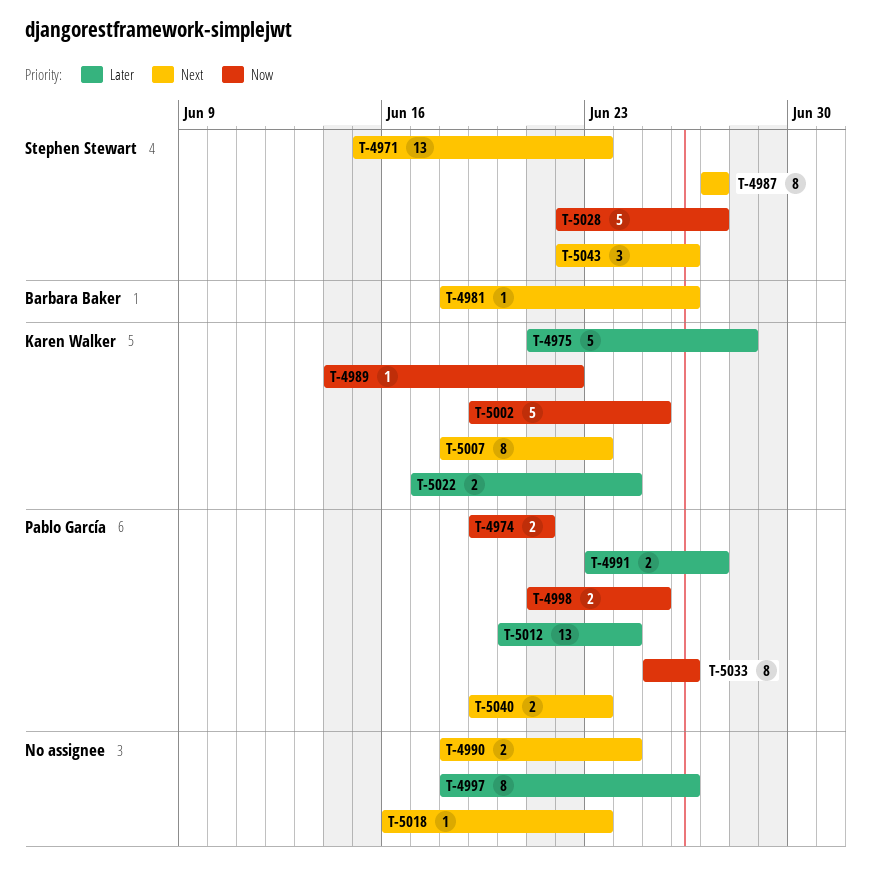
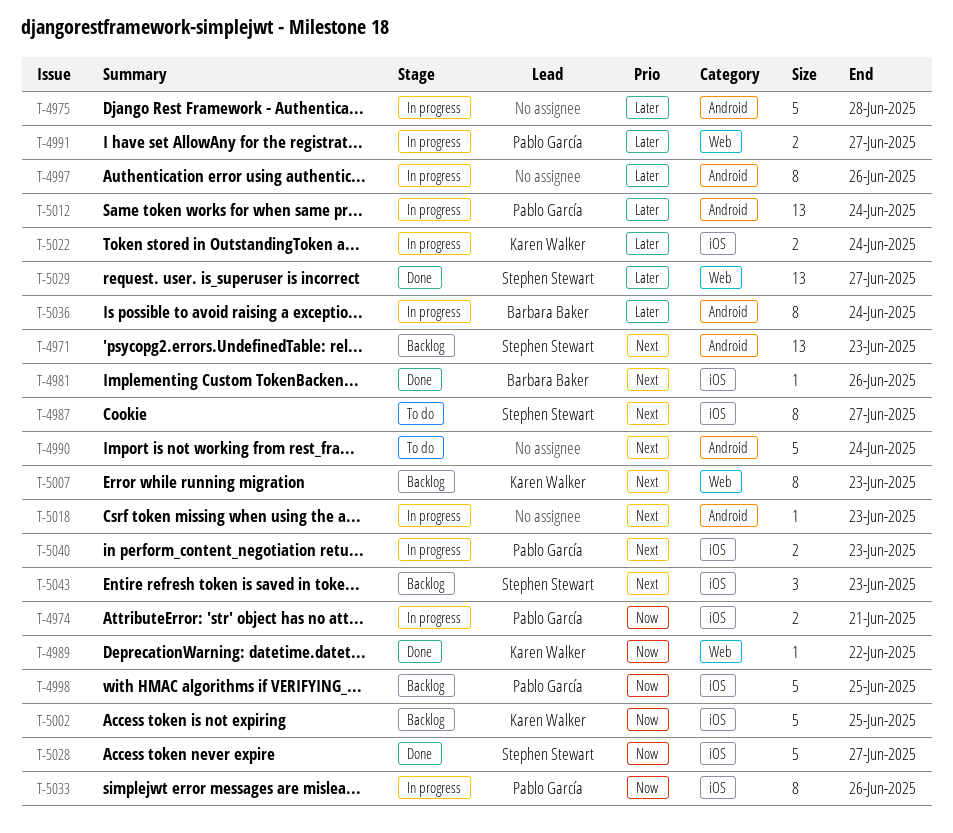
T-4975, owner: Karen Walker -> none
T-4990, estimate: 2 -> 5
T-4998, estimate: 2 -> 5
T-5029: none -> present
T-5036: none -> present
T-5043, due: Jun 26 -> Jun 23

